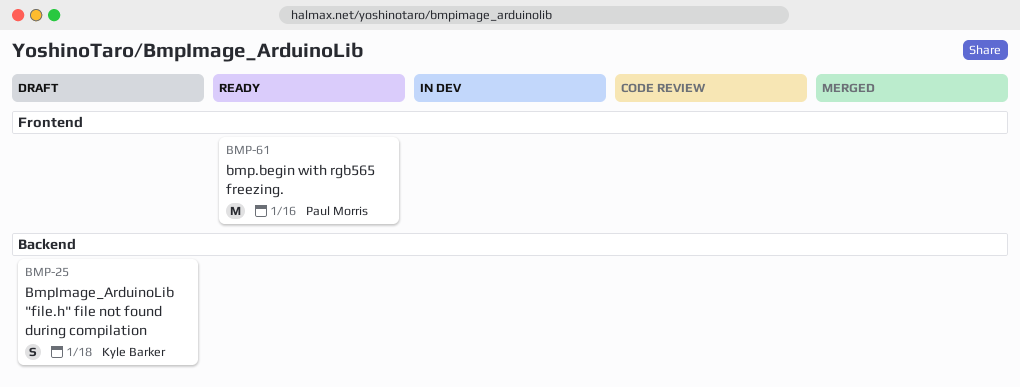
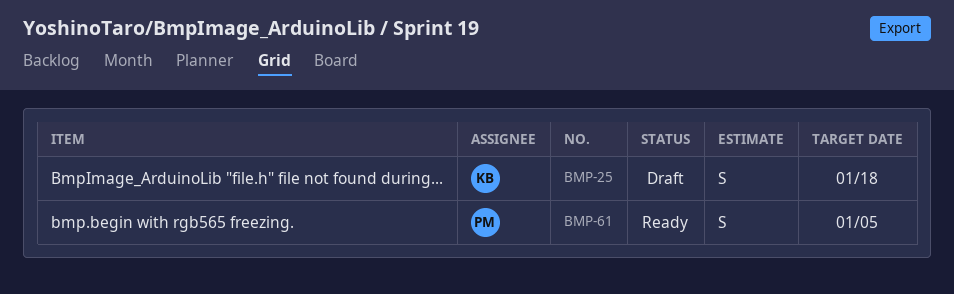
BMP-61, estimate: M -> S
BMP-61, due: Jan 16 -> Jan 5

